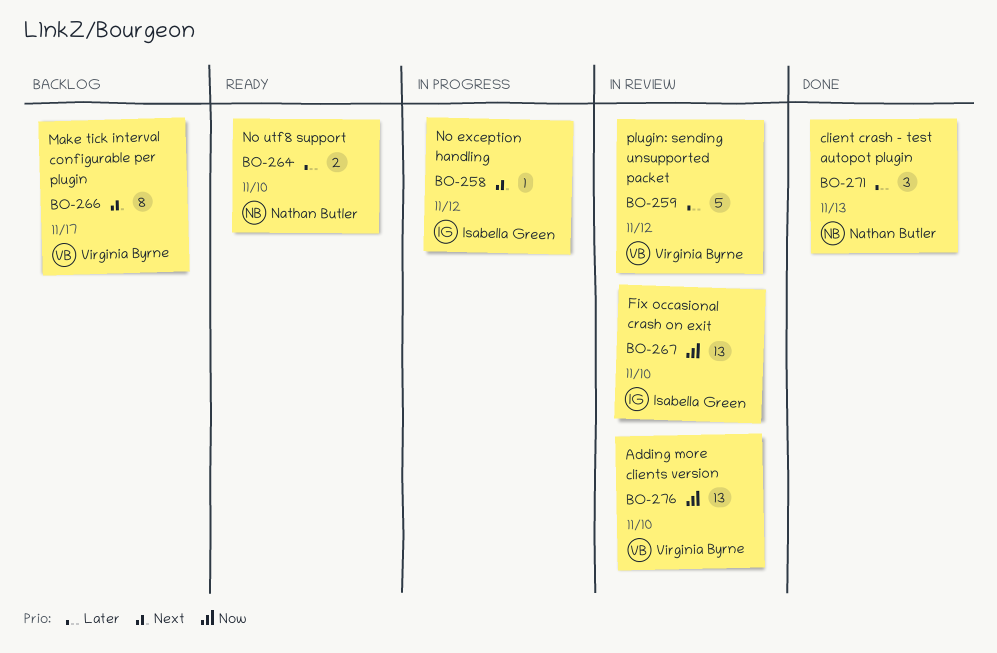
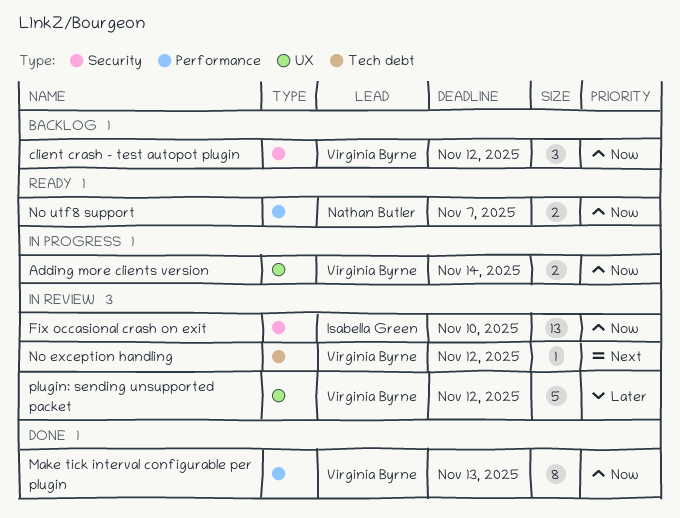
Adding more clients version, status: In review -> In progress
Adding more clients version, estimate: 13 -> 2
Adding more clients version, due: Nov 10 -> Nov 14
client crash - test autopot plugin, status: Done -> Backlog
client crash - test autopot plugin, owner: Nathan Butler -> Virginia Byrne
client crash - test autopot plugin, priority: Later -> Now
client crash - test autopot plugin, due: Nov 13 -> Nov 12
Make tick interval configurable per plugin, status: Backlog -> Done
Make tick interval configurable per plugin, priority: Next -> Now
Make tick interval configurable per plugin, due: Nov 17 -> Nov 13
No exception handling, status: In progress -> In review
No exception handling, owner: Isabella Green -> Virginia Byrne
No utf8 support, priority: Later -> Now
No utf8 support, due: Nov 10 -> Nov 7

